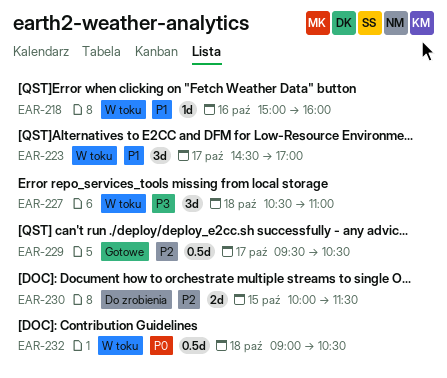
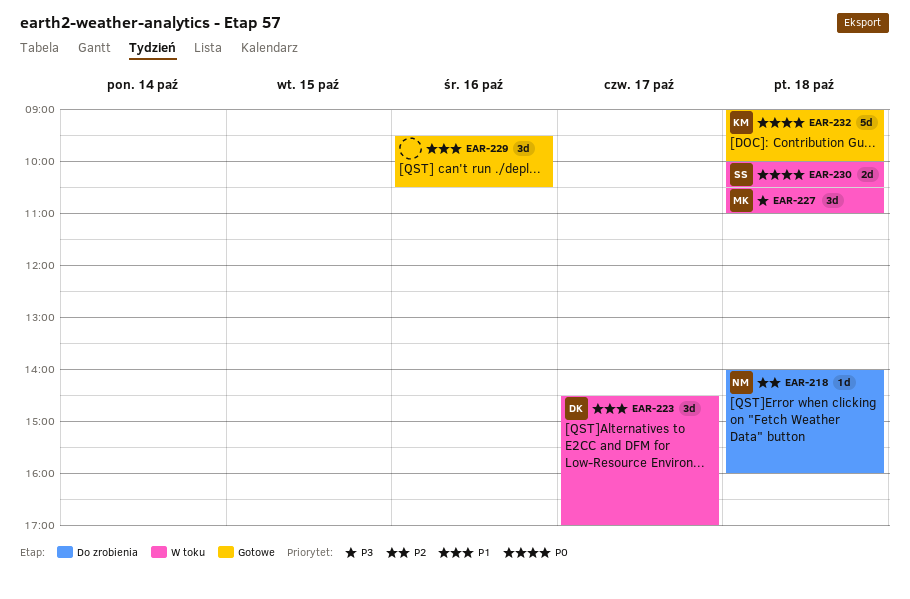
EAR-218, status: W toku -> Do zrobienia
EAR-218, priority: P1 -> P2
EAR-218, day: Oct 16 -> Oct 18
EAR-218, begins: 15:00 -> 14:00
EAR-229, priority: P2 -> P1
EAR-229, estimate: 0.5d -> 3d
EAR-229, day: Oct 17 -> Oct 16
EAR-230, status: Do zrobienia -> W toku
EAR-230, priority: P2 -> P0
EAR-230, day: Oct 15 -> Oct 18
EAR-230, ends: 11:30 -> 10:30
EAR-232, status: W toku -> Gotowe
EAR-232, estimate: 0.5d -> 5d
EAR-232, ends: 10:30 -> 10:00

